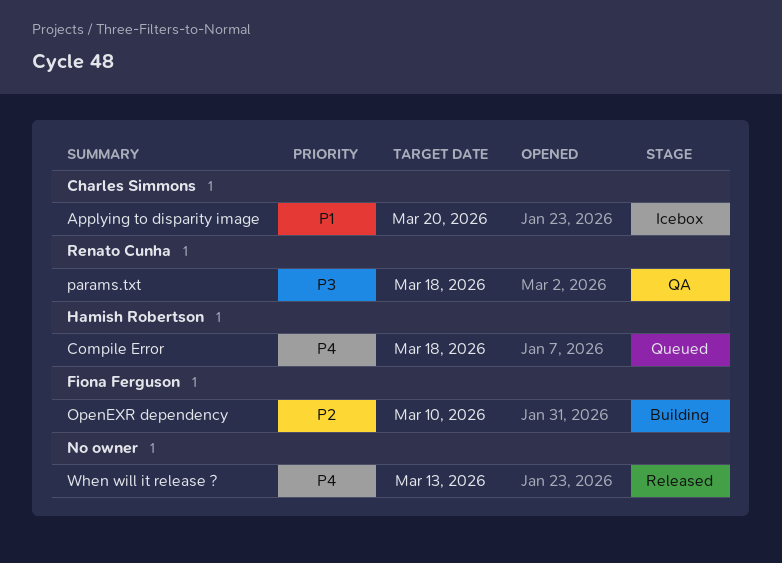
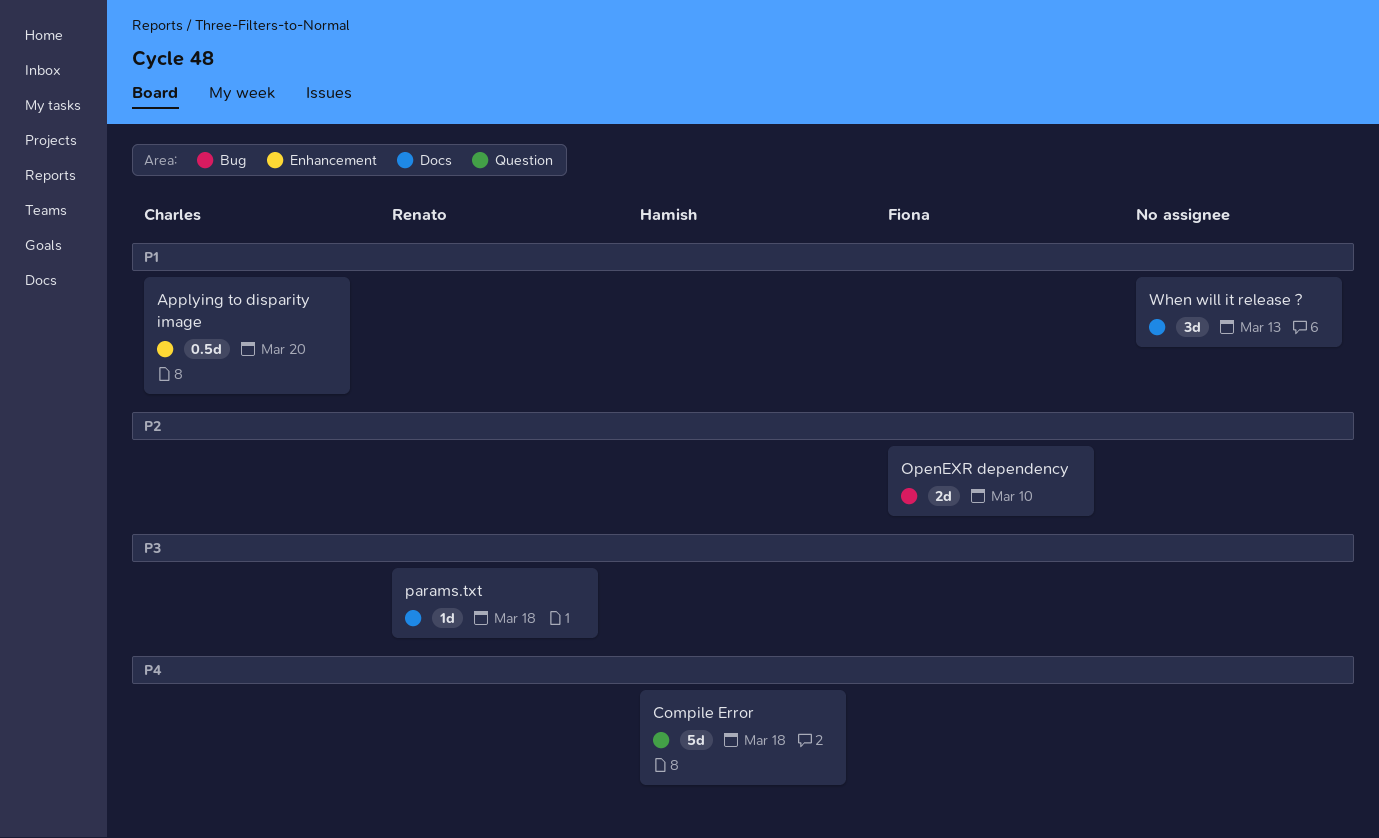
When will it release ?, priority: P4 -> P1

